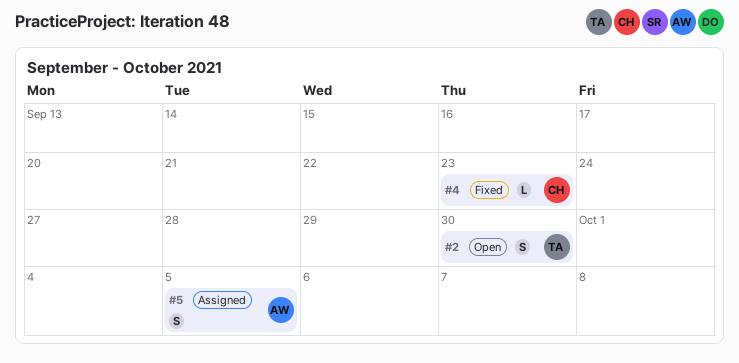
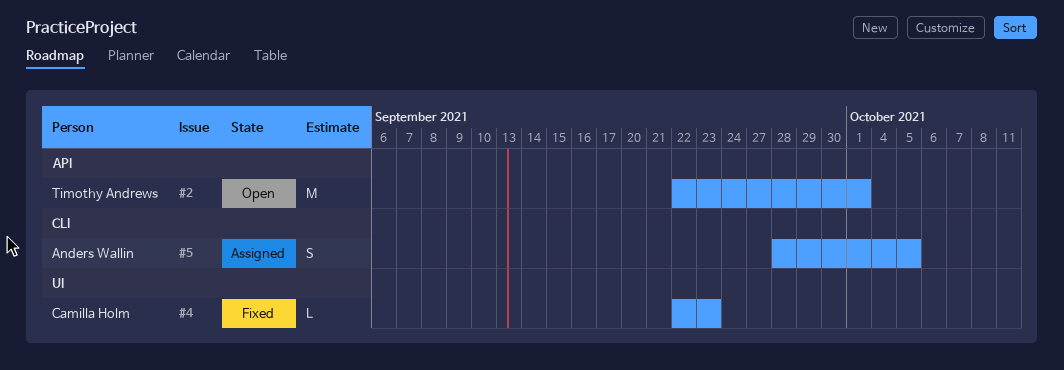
#2, estimate: S -> M
#2, due: Sep 30 -> Oct 1

